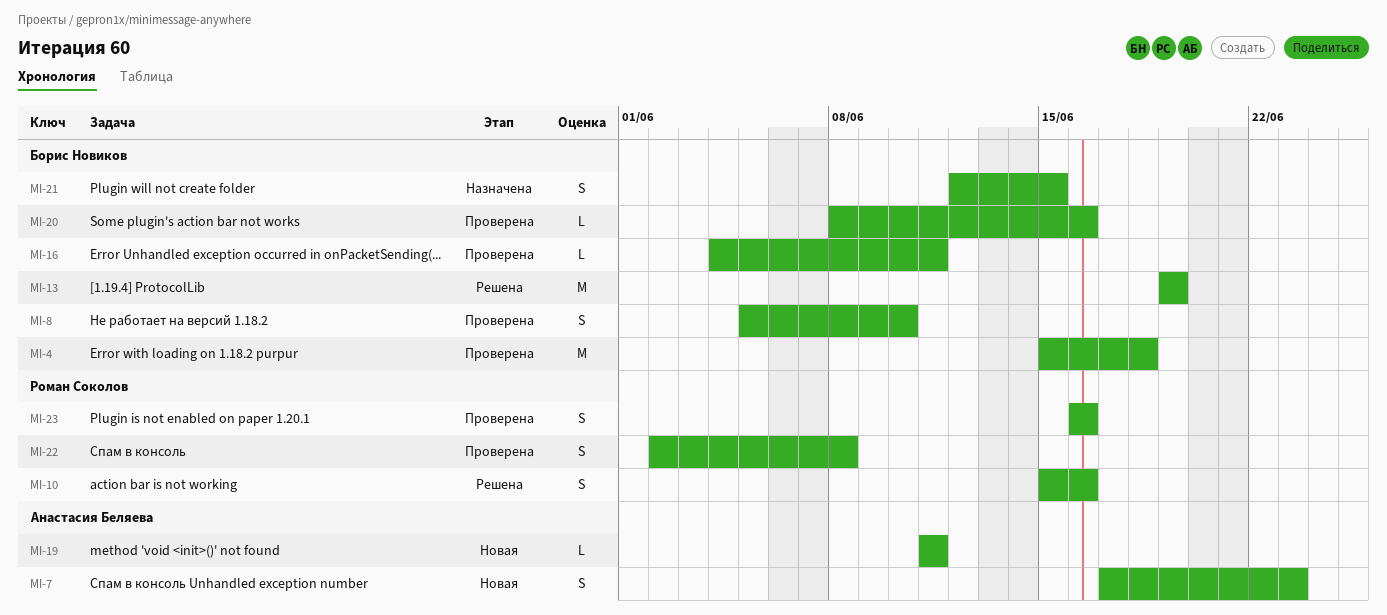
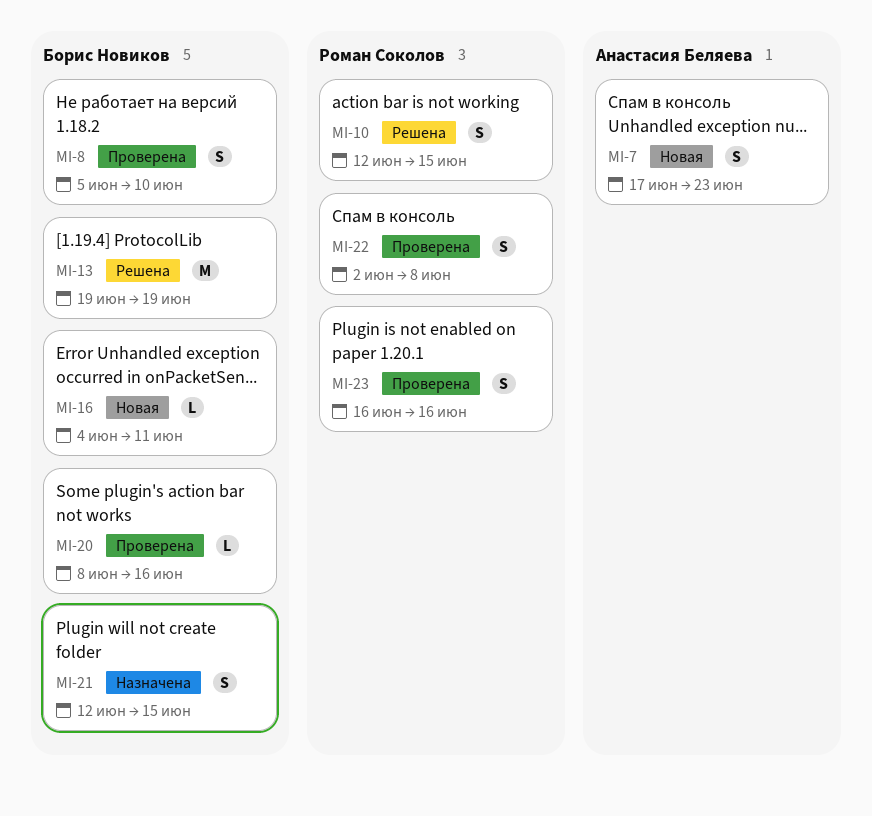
MI-4: present -> none
MI-10, start: Jun 15 -> Jun 12
MI-10, due: Jun 16 -> Jun 15
MI-16, status: Проверена -> Новая
MI-19: present -> none

